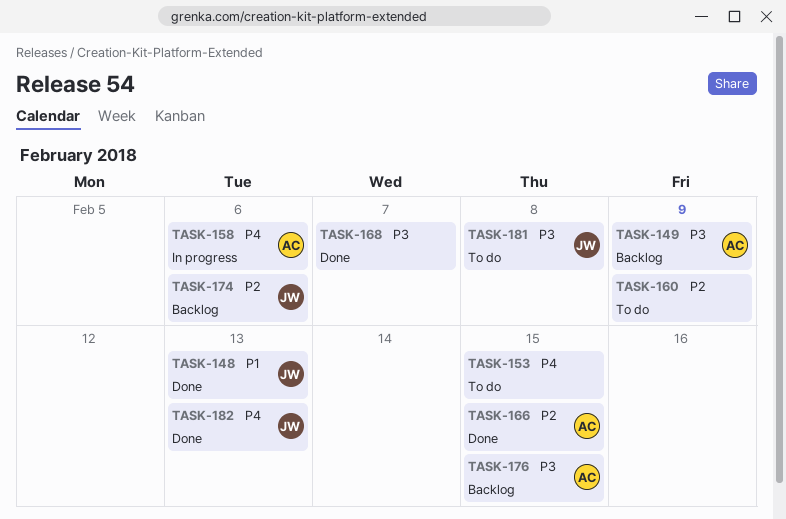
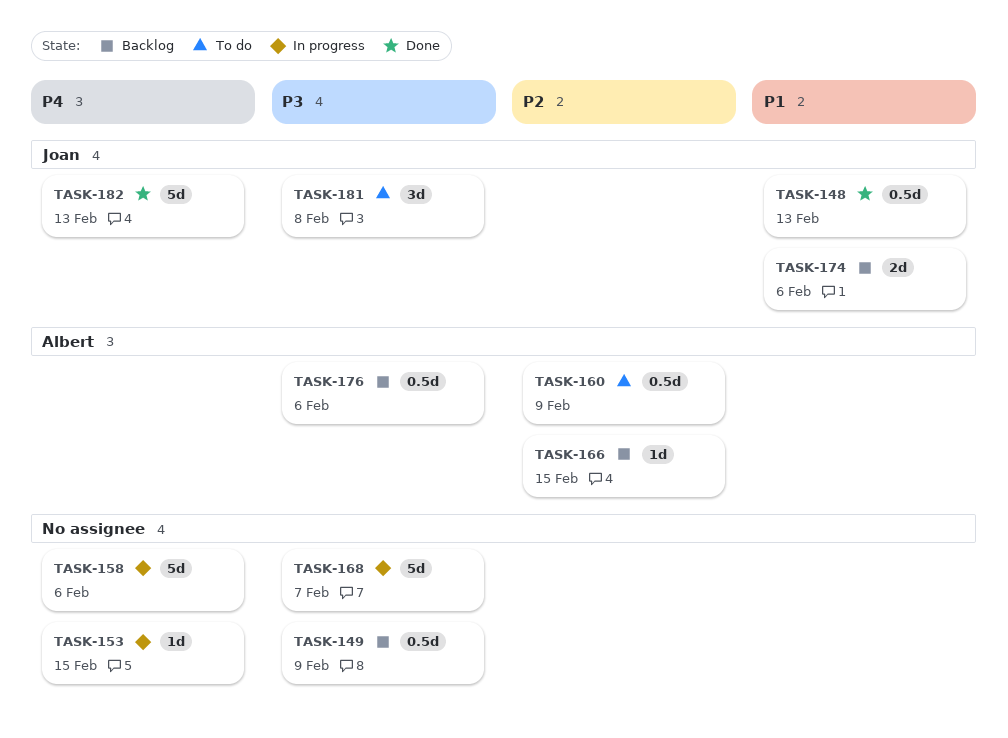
TASK-149, owner: Albert -> none
TASK-153, status: To do -> In progress
TASK-158, owner: Albert -> none
TASK-160, owner: none -> Albert
TASK-166, status: Done -> Backlog
TASK-168, status: Done -> In progress
TASK-174, priority: P2 -> P1
TASK-176, due: Feb 15 -> Feb 6

